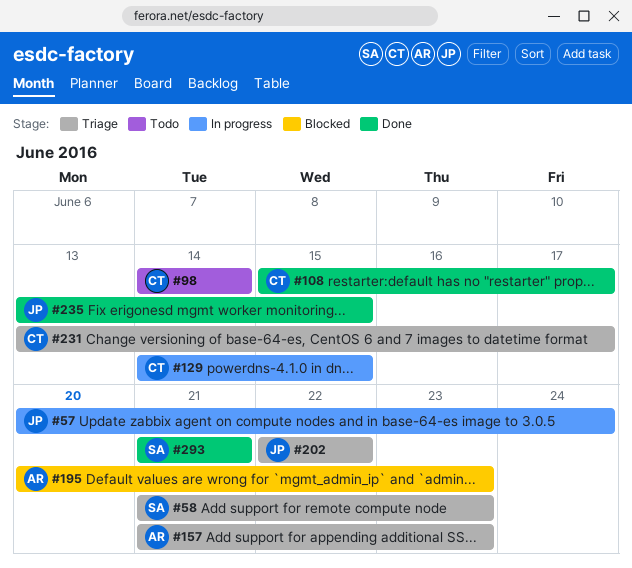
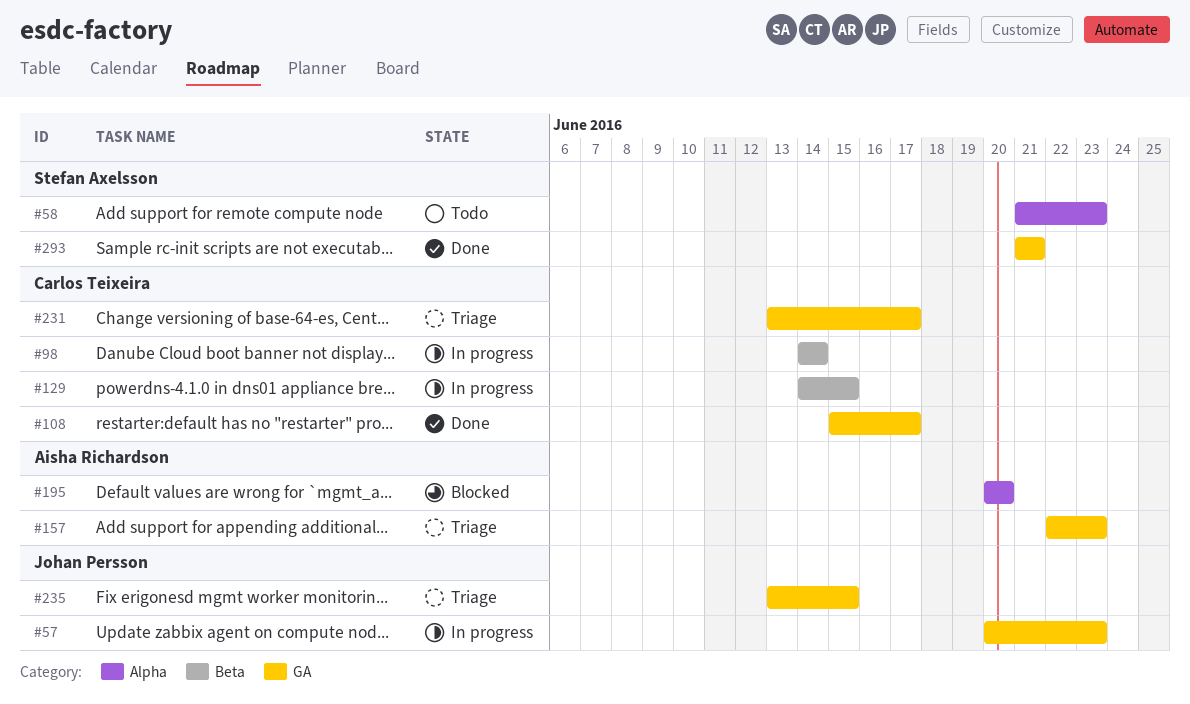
#57, due: Jun 24 -> Jun 23
#58, status: Triage -> Todo
#98, status: Todo -> In progress
#157, start: Jun 21 -> Jun 22
#195, due: Jun 23 -> Jun 20
#202: present -> none
#235, status: Done -> Triage

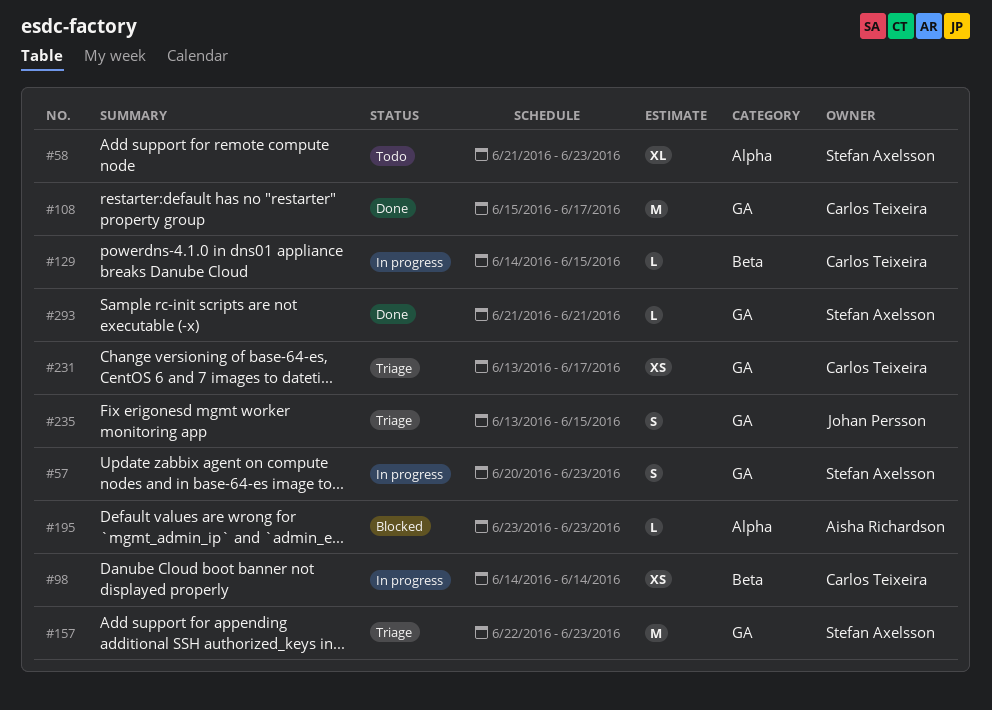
#57, owner: Johan Persson -> Stefan Axelsson
#157, owner: Aisha Richardson -> Stefan Axelsson
#195, start: Jun 20 -> Jun 23
#195, due: Jun 20 -> Jun 23

